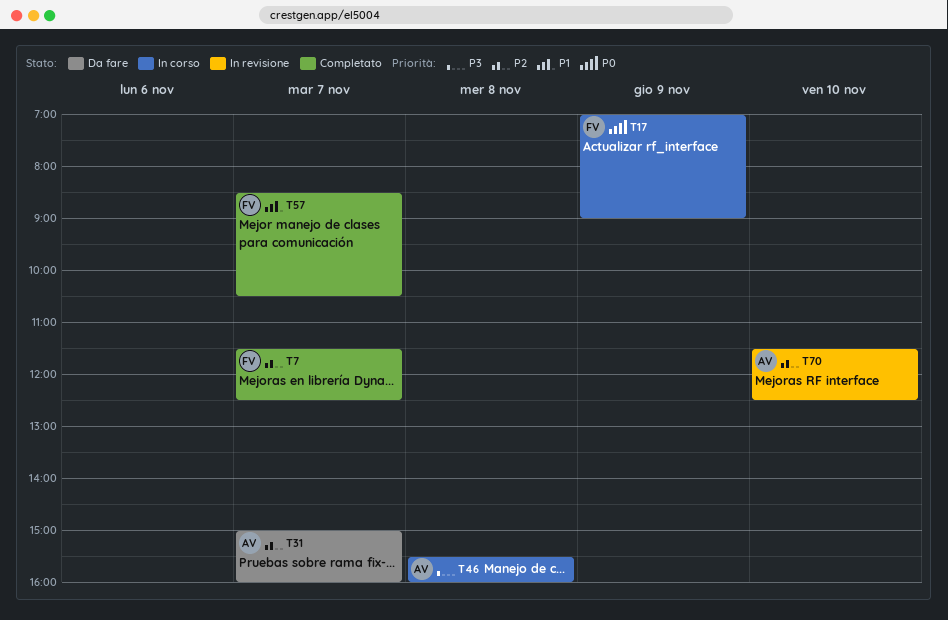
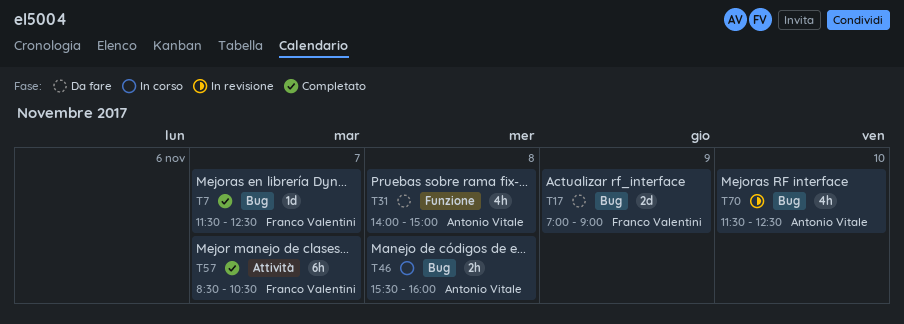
T17, status: In corso -> Da fare
T31, day: Nov 7 -> Nov 8
T31, begins: 15:00 -> 14:00
T31, ends: 16:00 -> 15:00

